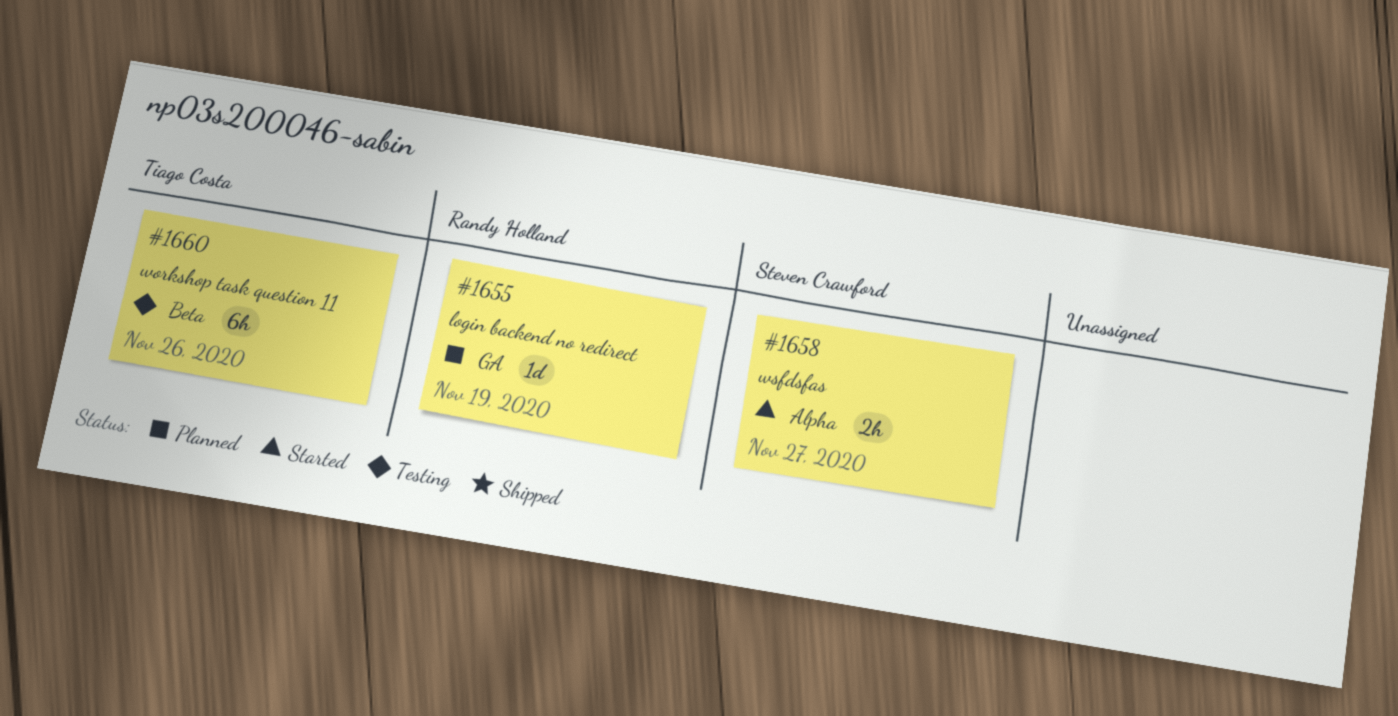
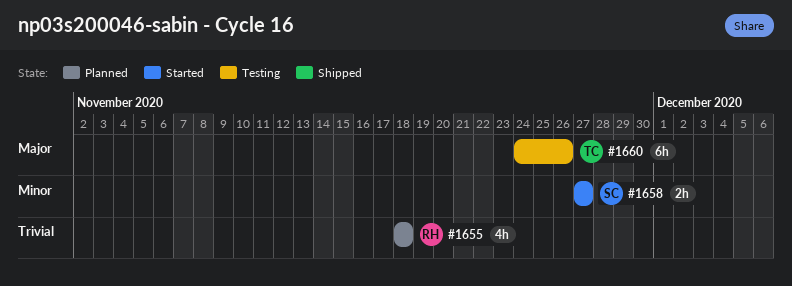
#1655, estimate: 1d -> 4h
#1655, due: Nov 19 -> Nov 18

